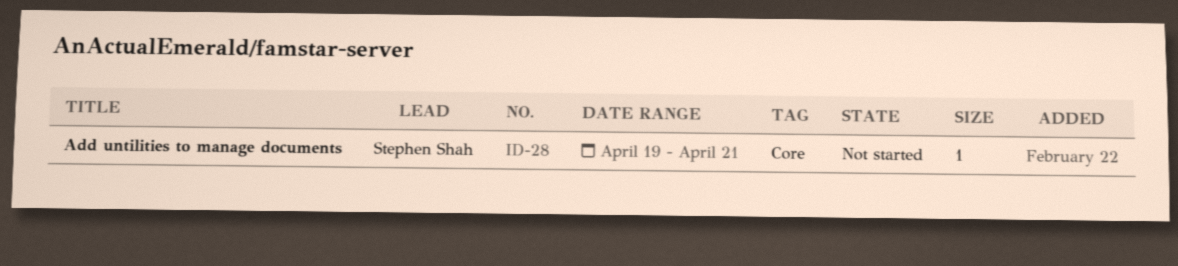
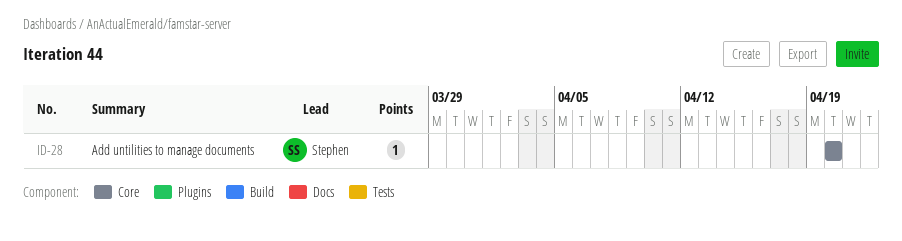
ID-28, start: Apr 19 -> Apr 20
ID-28, due: Apr 21 -> Apr 20

